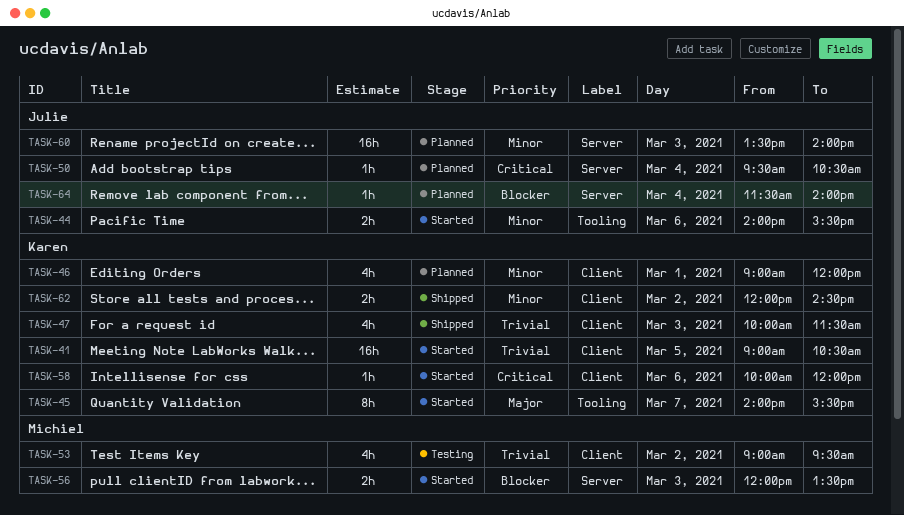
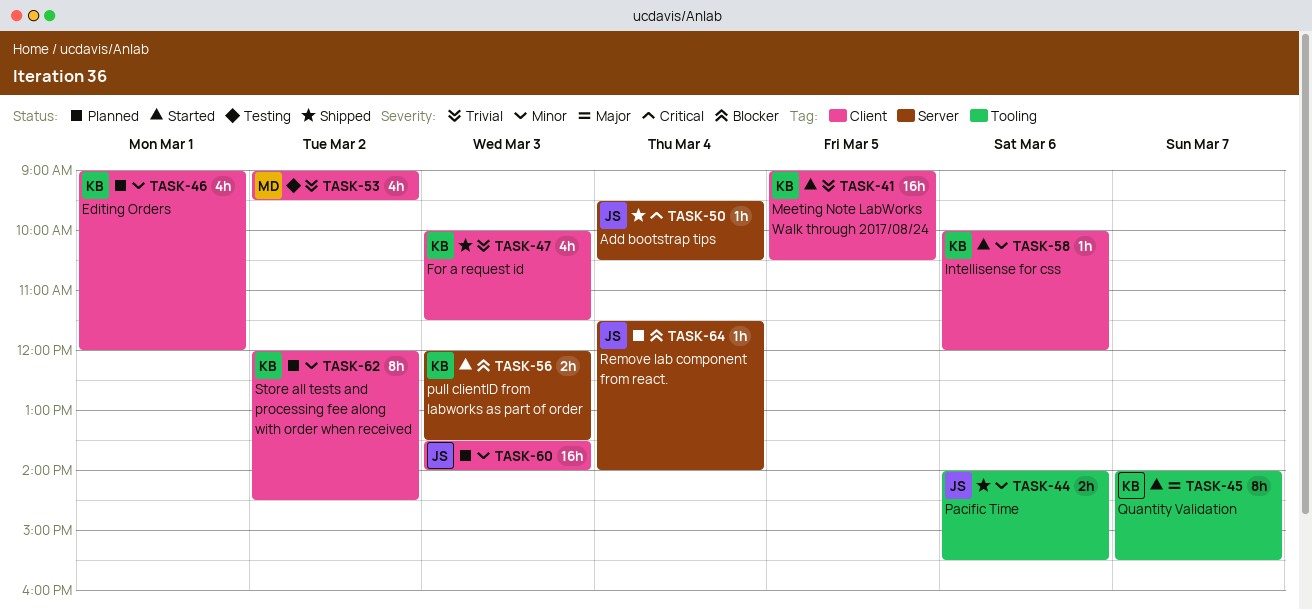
TASK-44, status: Started -> Shipped
TASK-50, status: Planned -> Shipped
TASK-56, owner: Michiel -> Karen
TASK-58, priority: Critical -> Minor
TASK-60, label: Server -> Client
TASK-62, status: Shipped -> Planned
TASK-62, estimate: 2h -> 8h

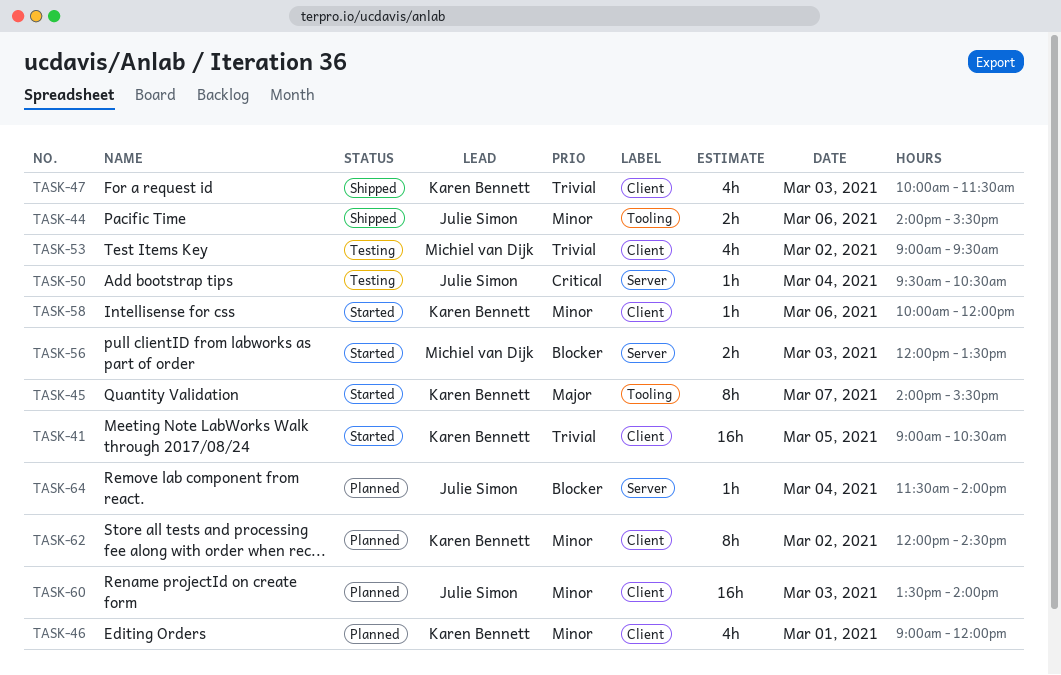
TASK-50, status: Shipped -> Testing
TASK-56, owner: Karen Bennett -> Michiel van Dijk

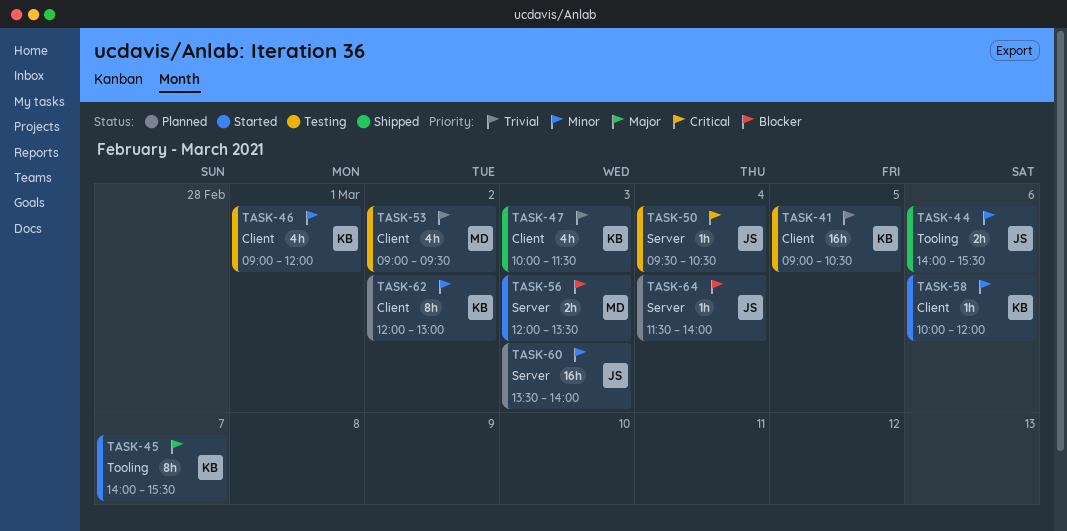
TASK-41, status: Started -> Testing
TASK-46, status: Planned -> Testing
TASK-60, label: Client -> Server
TASK-62, ends: 14:30 -> 13:00

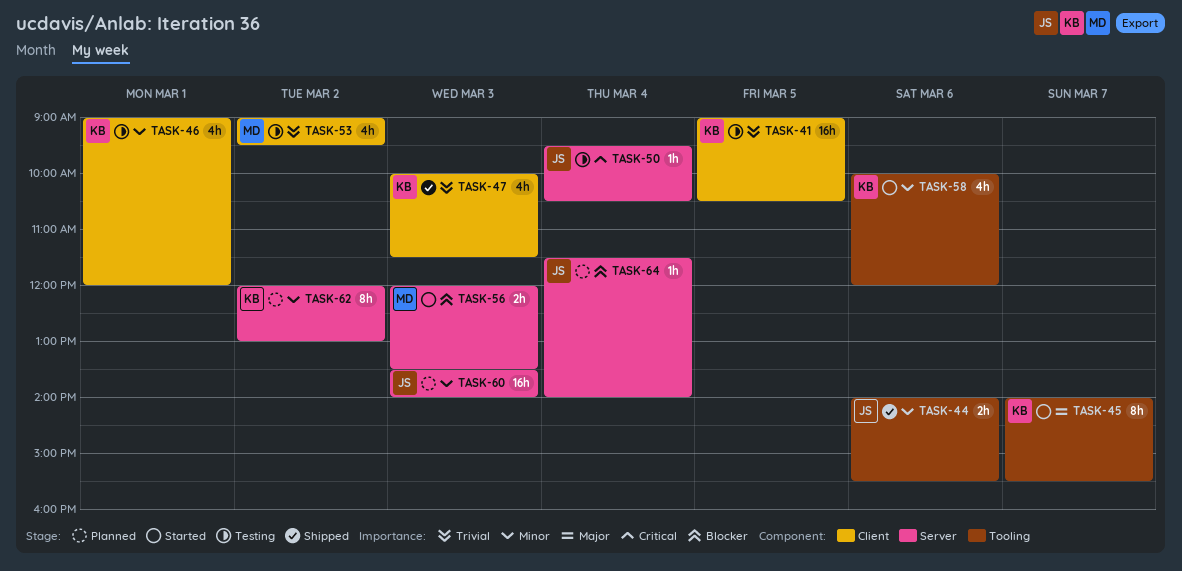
TASK-58, label: Client -> Tooling
TASK-58, estimate: 1h -> 4h
TASK-62, label: Client -> Server

